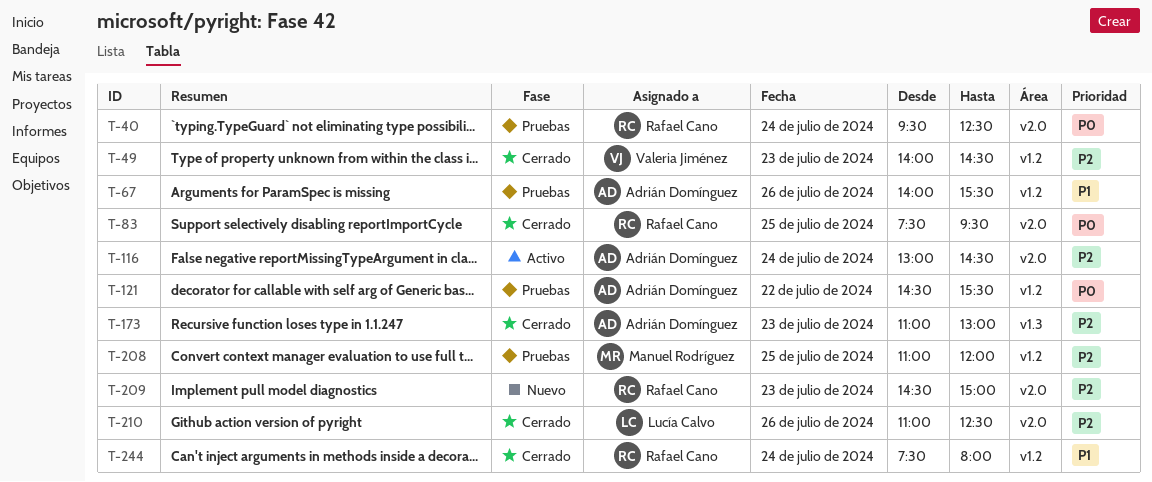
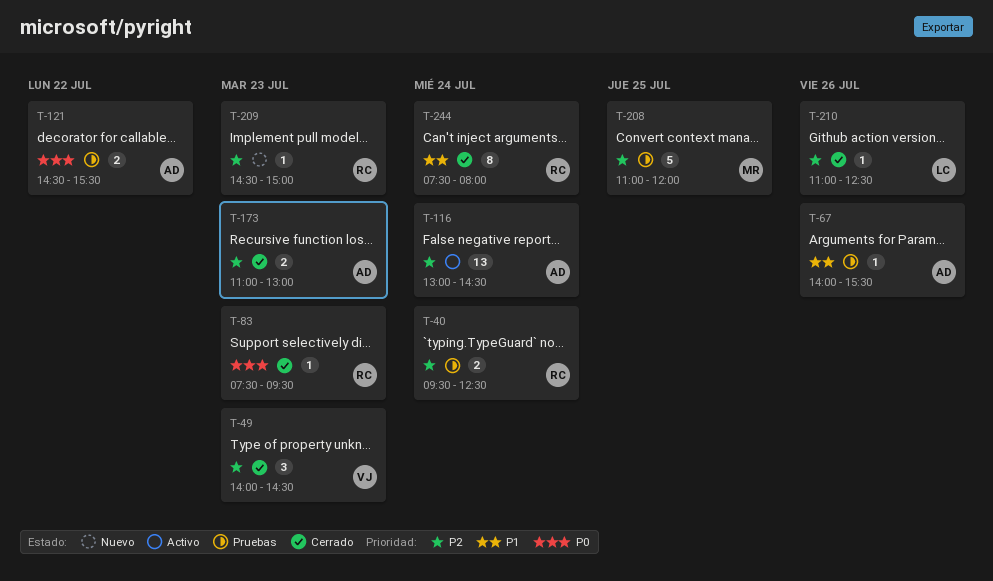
T-40, priority: P0 -> P2
T-83, day: Jul 25 -> Jul 23

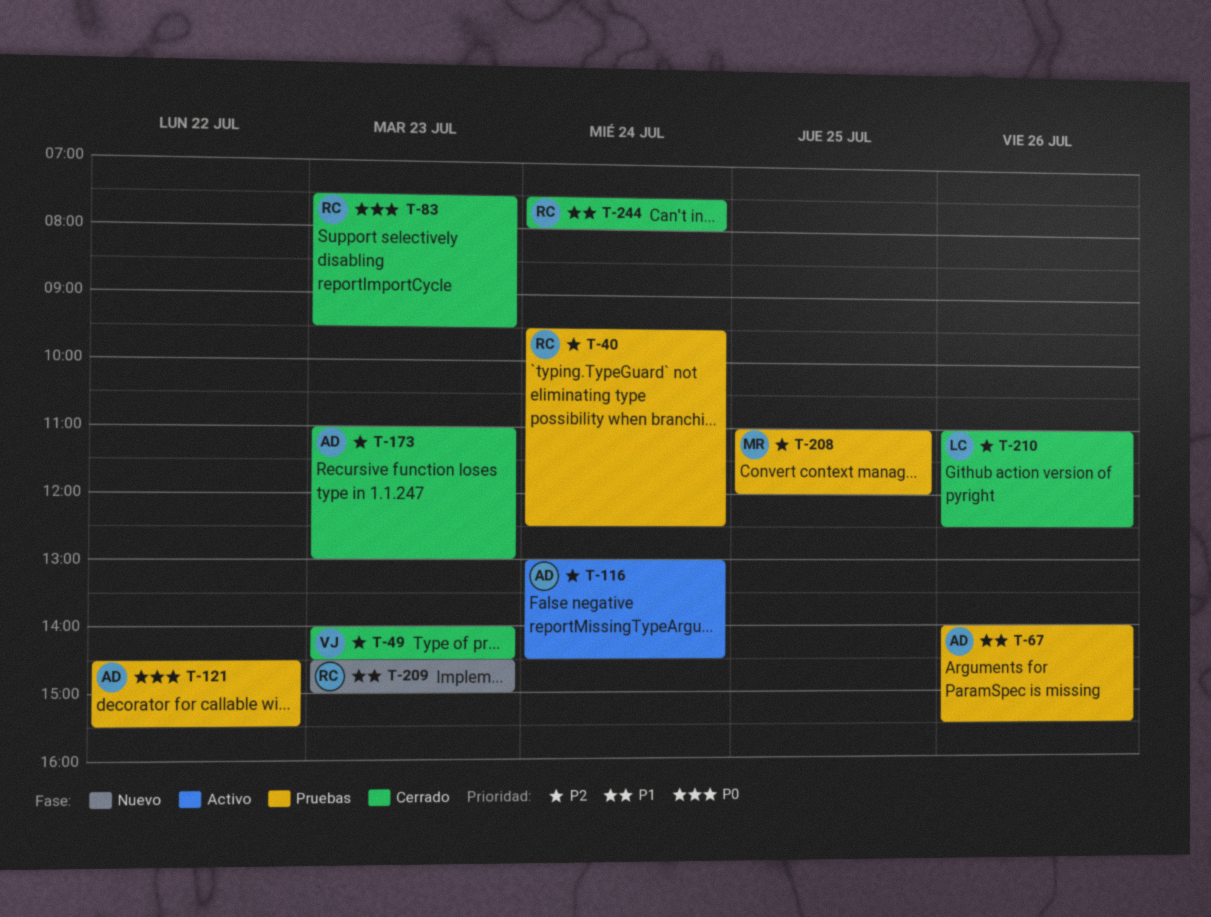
T-209, priority: P2 -> P1

